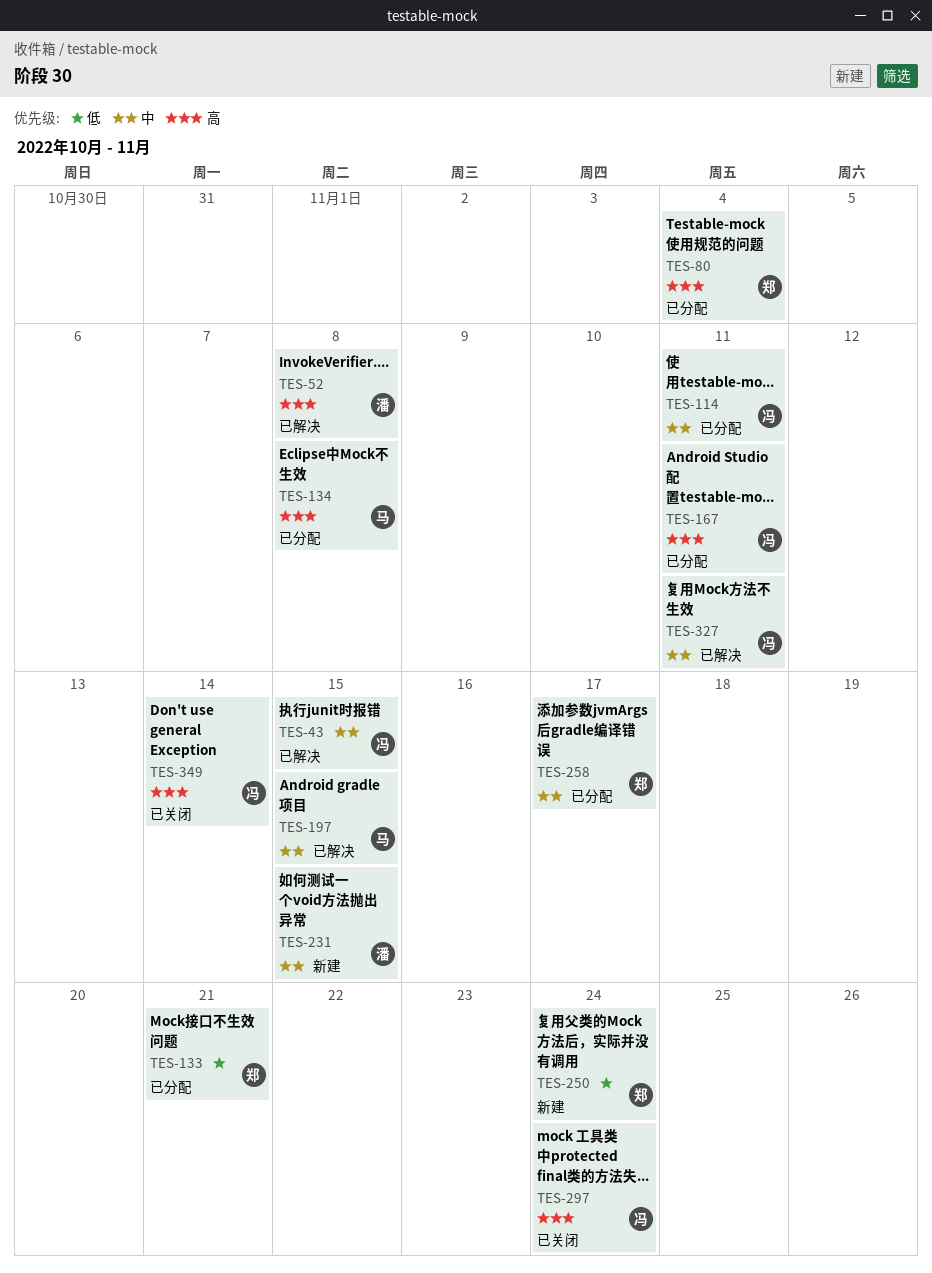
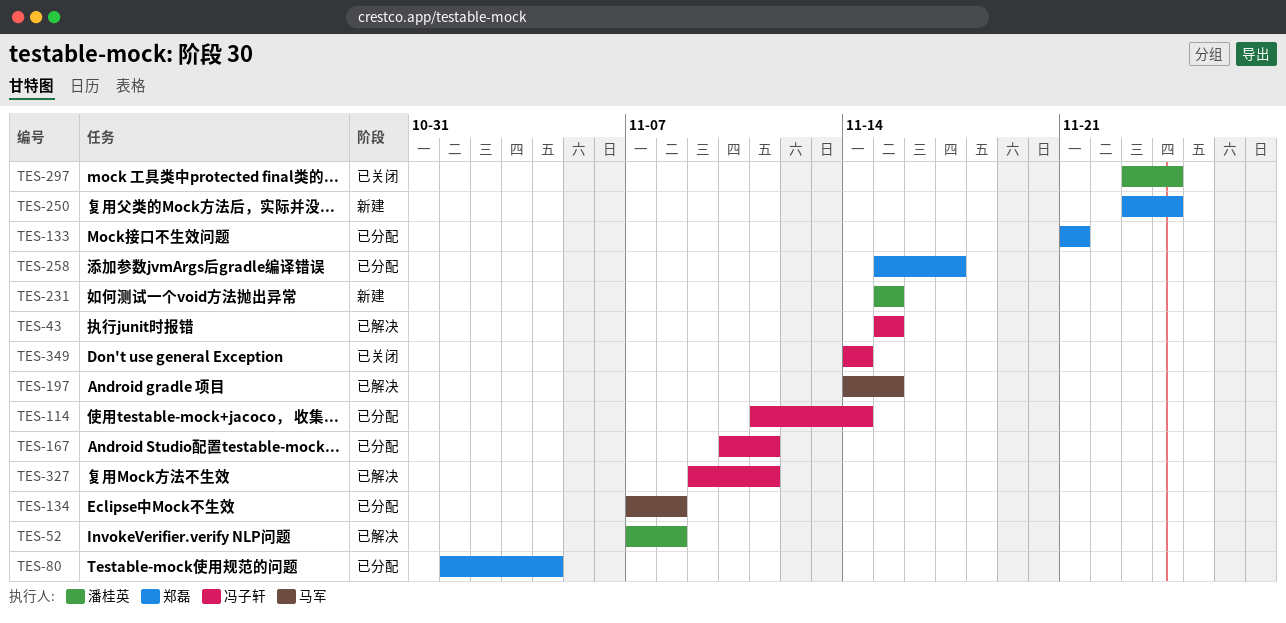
TES-114, due: Nov 11 -> Nov 14
TES-297, owner: 冯子轩 -> 潘桂英

